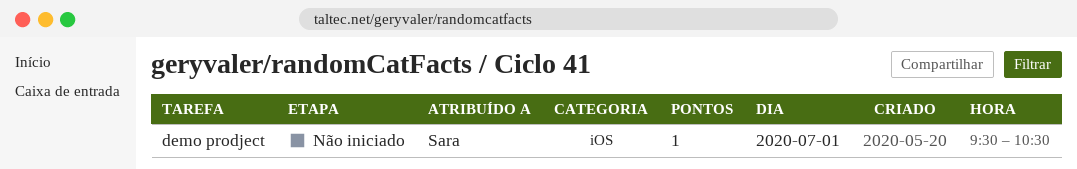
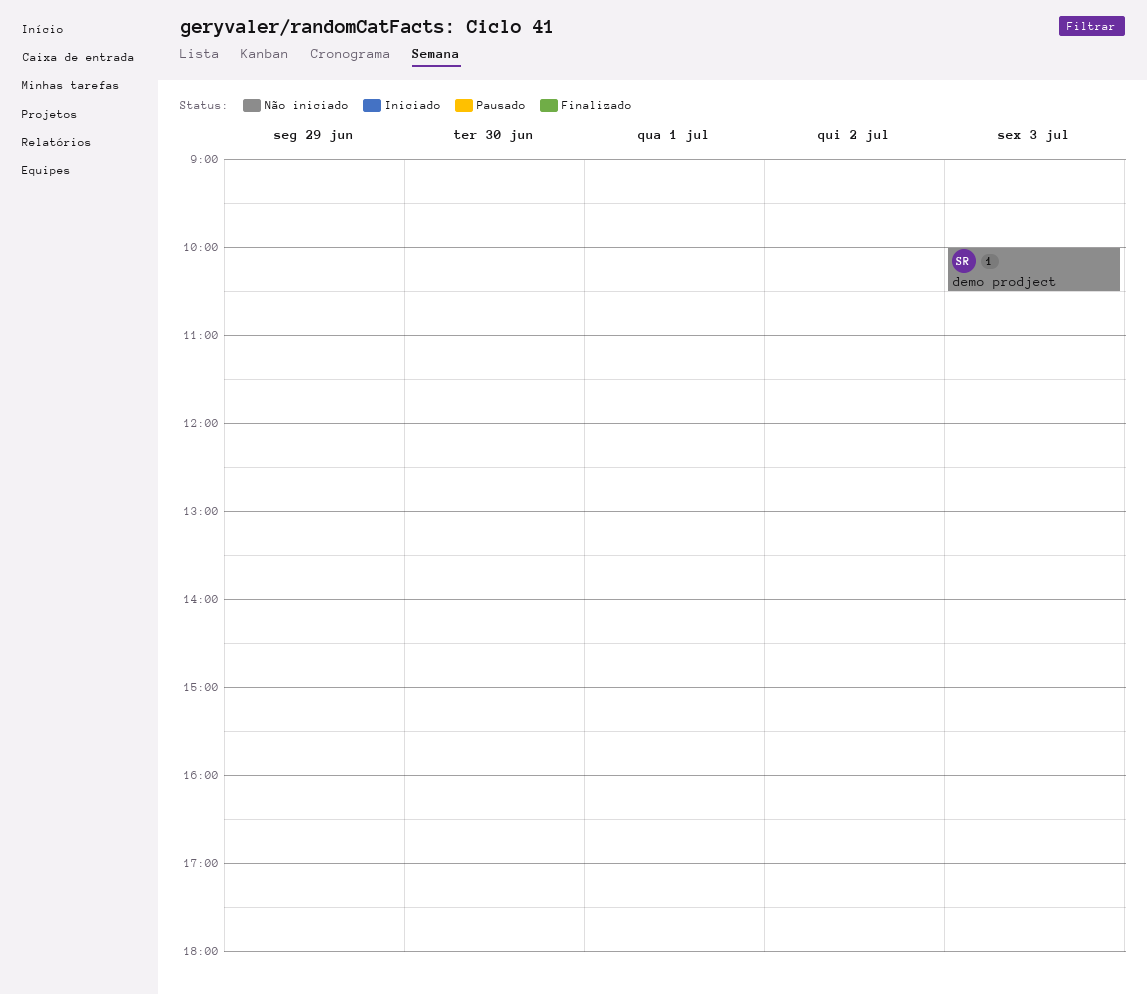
demo prodject, day: Jul 1 -> Jul 3
demo prodject, begins: 09:30 -> 10:00

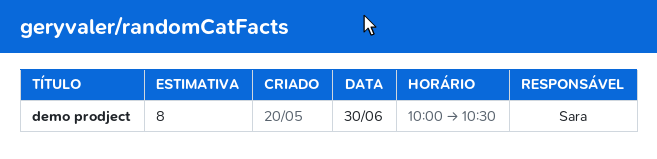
demo prodject, estimate: 1 -> 8
demo prodject, day: Jul 3 -> Jun 30

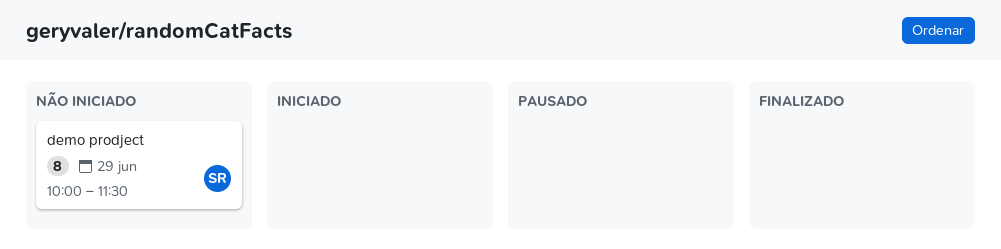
demo prodject, day: Jun 30 -> Jun 29
demo prodject, ends: 10:30 -> 11:30

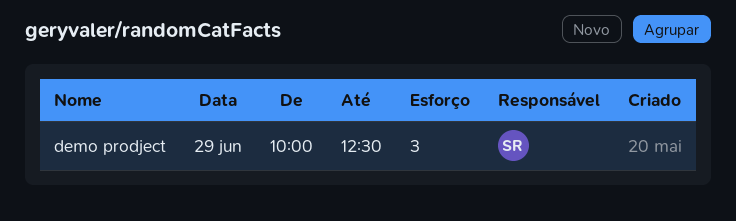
demo prodject, estimate: 8 -> 3
demo prodject, ends: 11:30 -> 12:30

